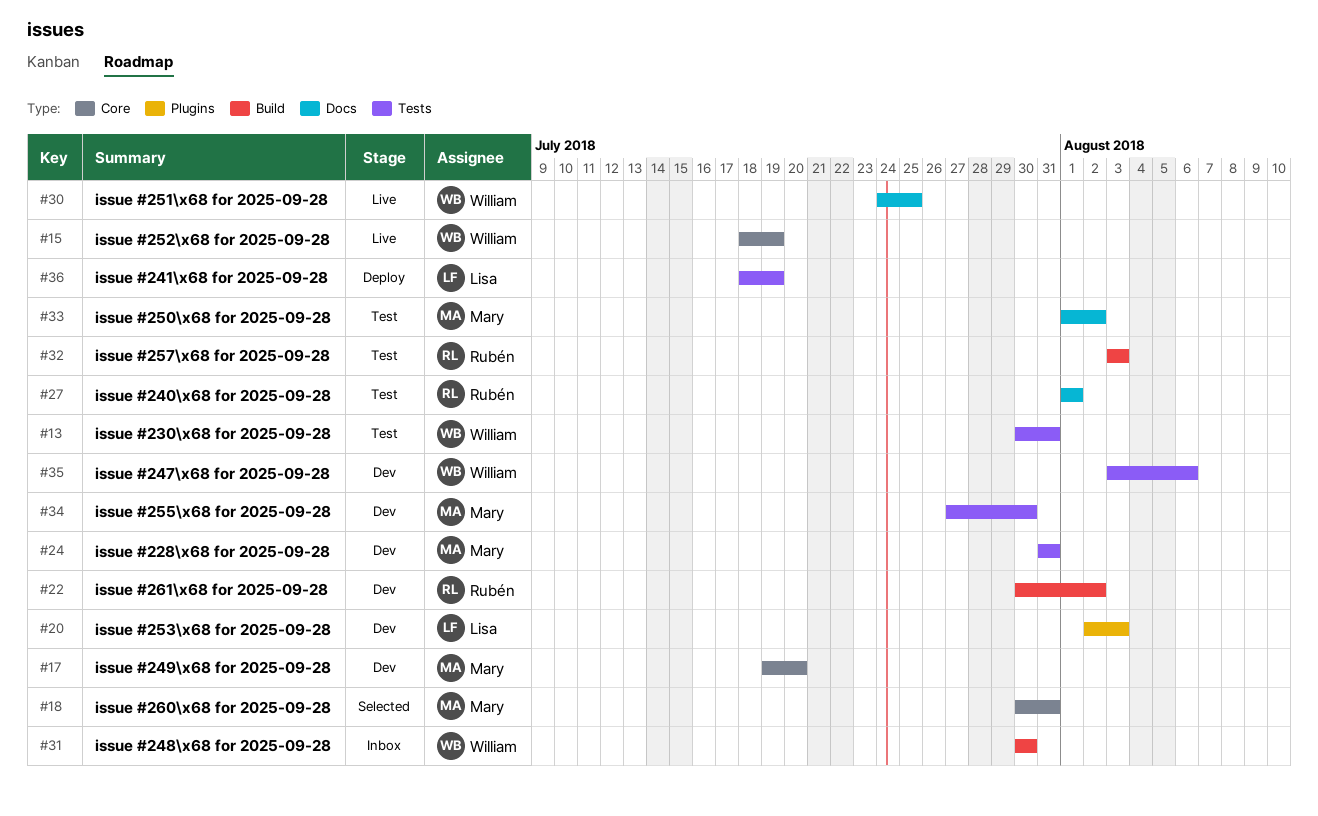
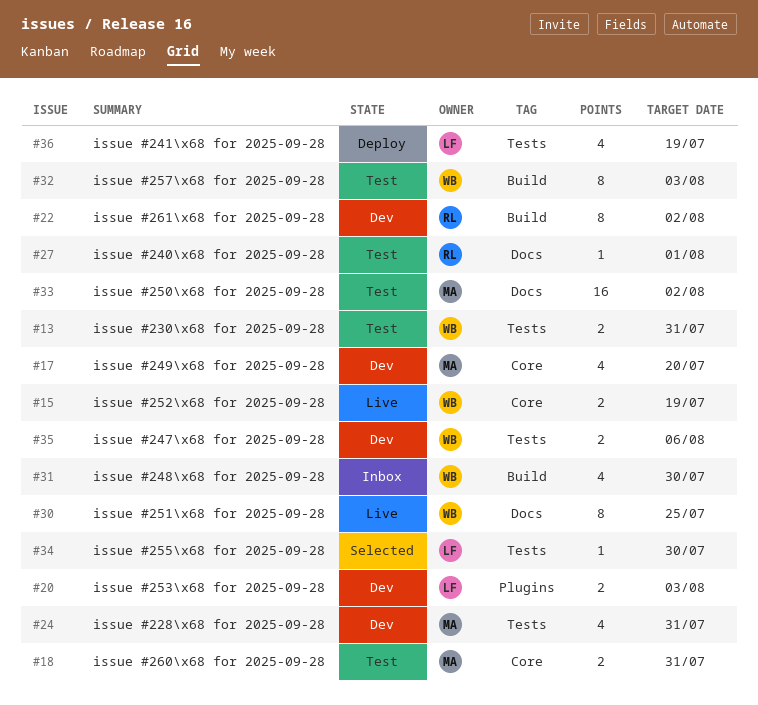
#18, status: Selected -> Test
#32, owner: Rubén -> William
#34, status: Dev -> Selected
#34, owner: Mary -> Lisa

